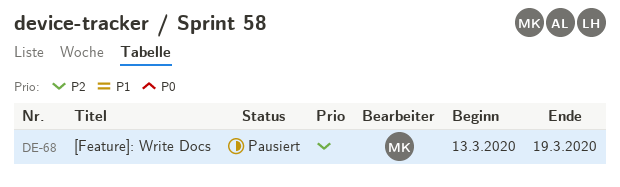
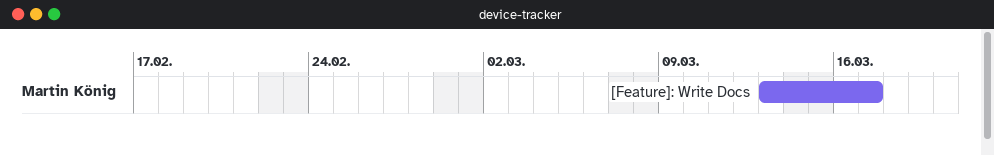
[Feature]: Write Docs, due: Mar 19 -> Mar 17

